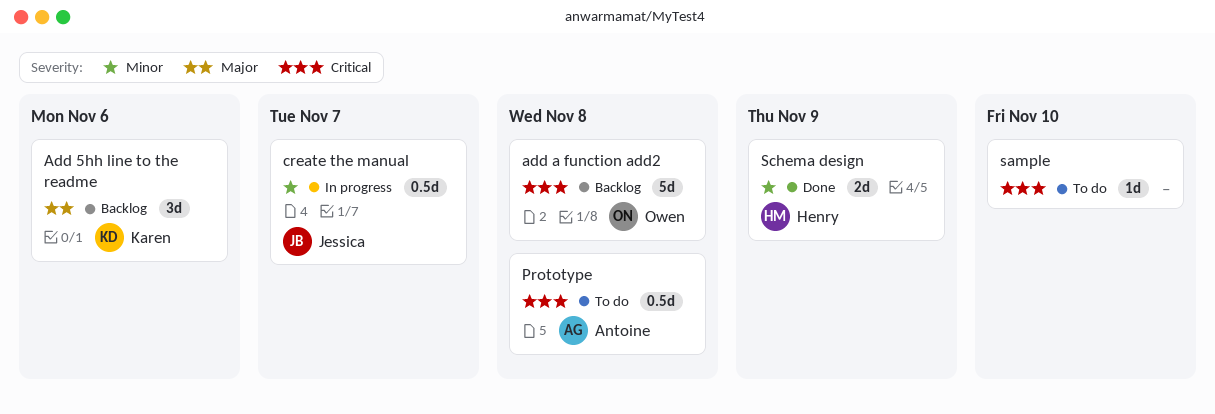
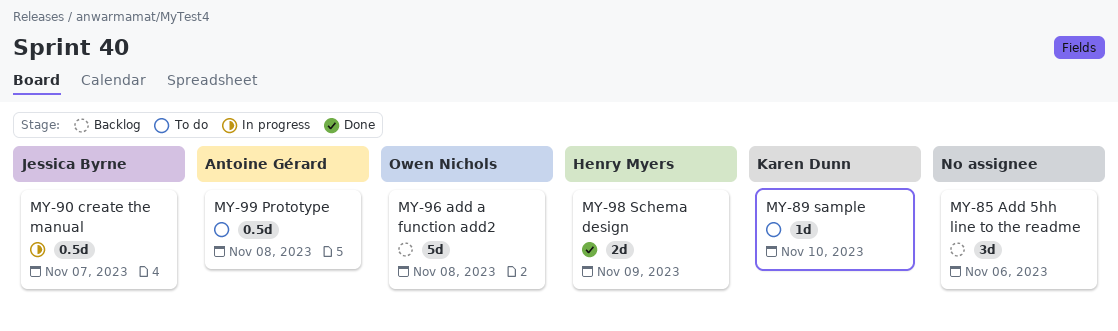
Add 5hh line to the readme, owner: Karen Dunn -> none
sample, owner: none -> Karen Dunn

